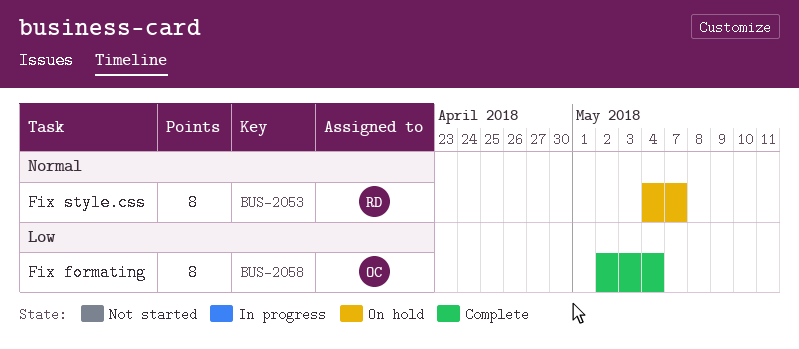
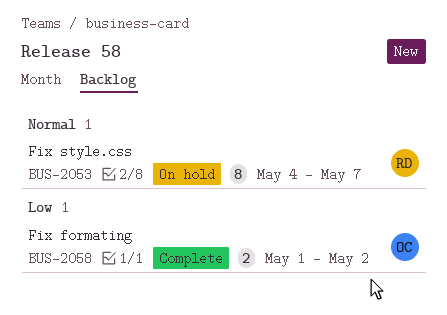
BUS-2058, estimate: 8 -> 2
BUS-2058, start: May 2 -> May 1
BUS-2058, due: May 4 -> May 2

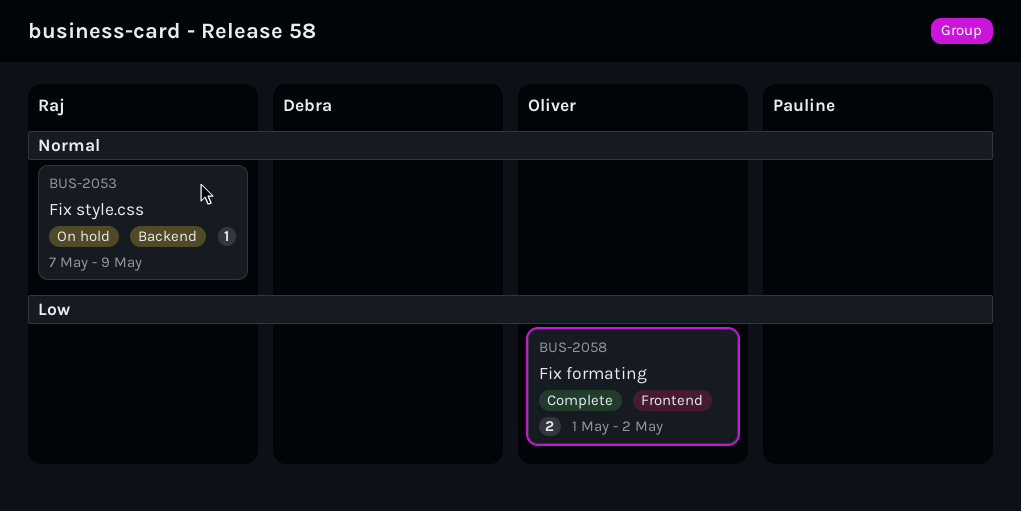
BUS-2053, estimate: 8 -> 1
BUS-2053, start: May 4 -> May 7
BUS-2053, due: May 7 -> May 9

